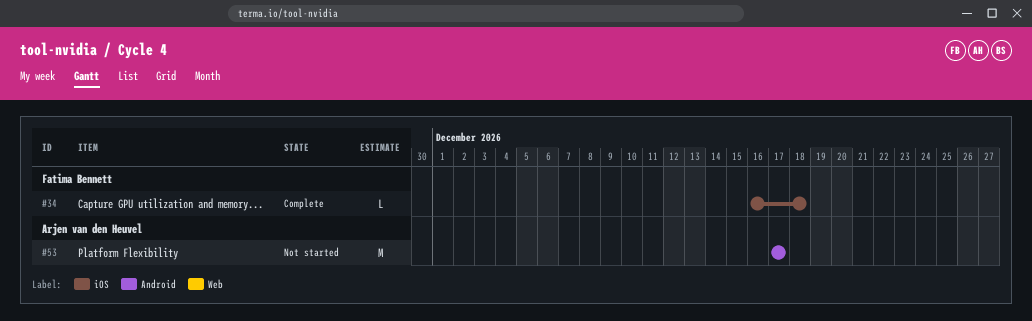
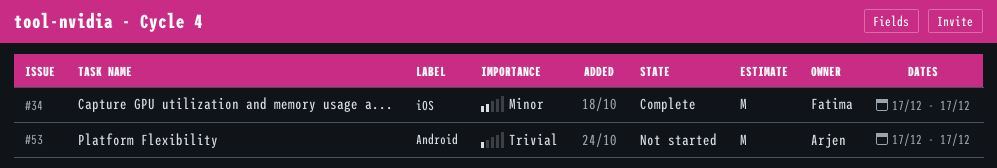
#34, estimate: L -> M
#34, start: Dec 16 -> Dec 17
#34, due: Dec 18 -> Dec 17

